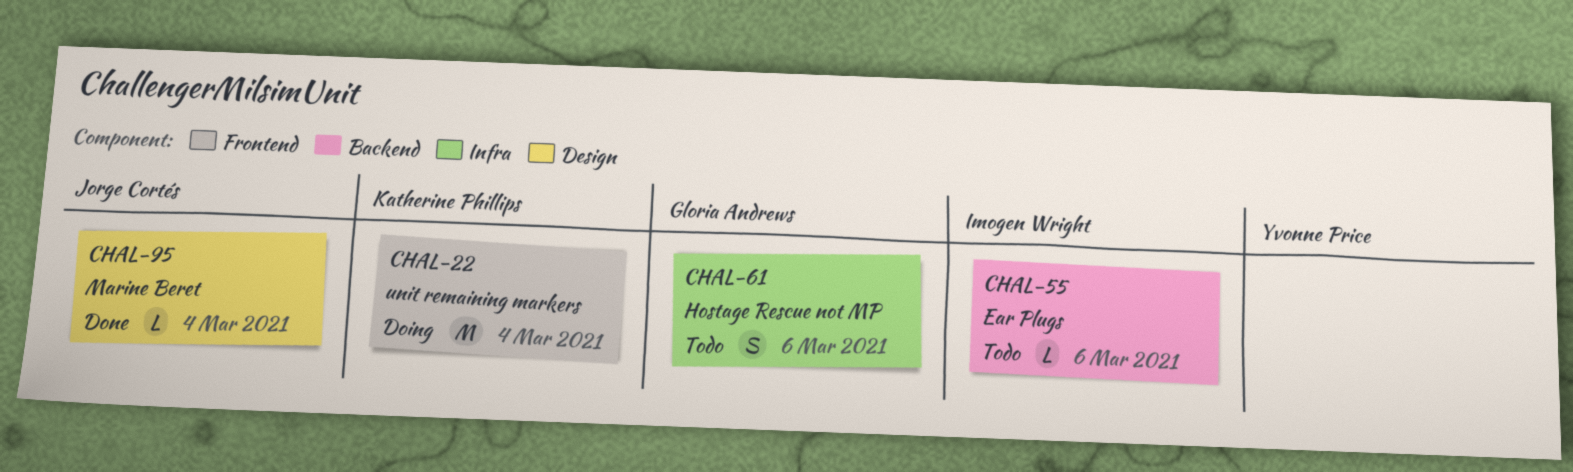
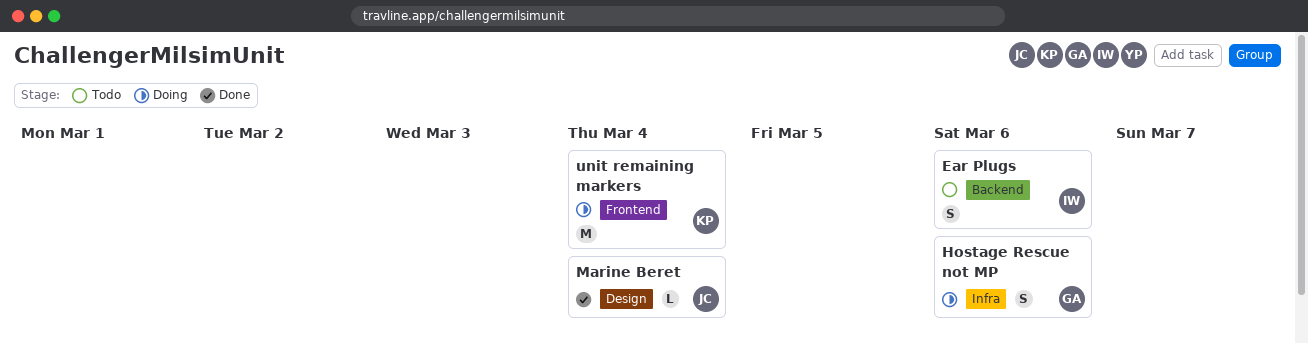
Ear Plugs, estimate: L -> S
Hostage Rescue not MP, status: Todo -> Doing

